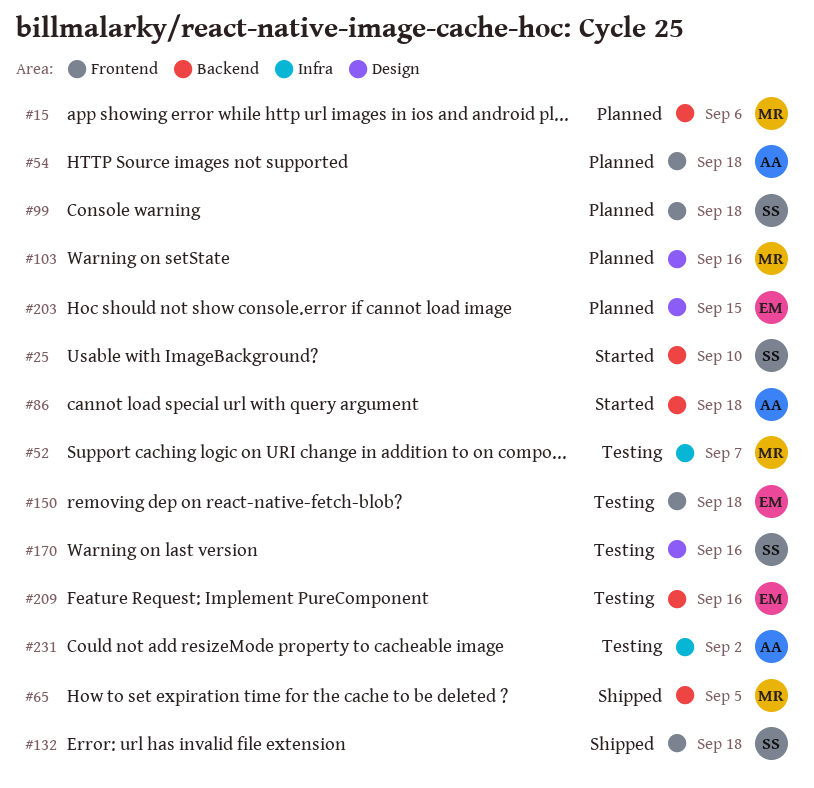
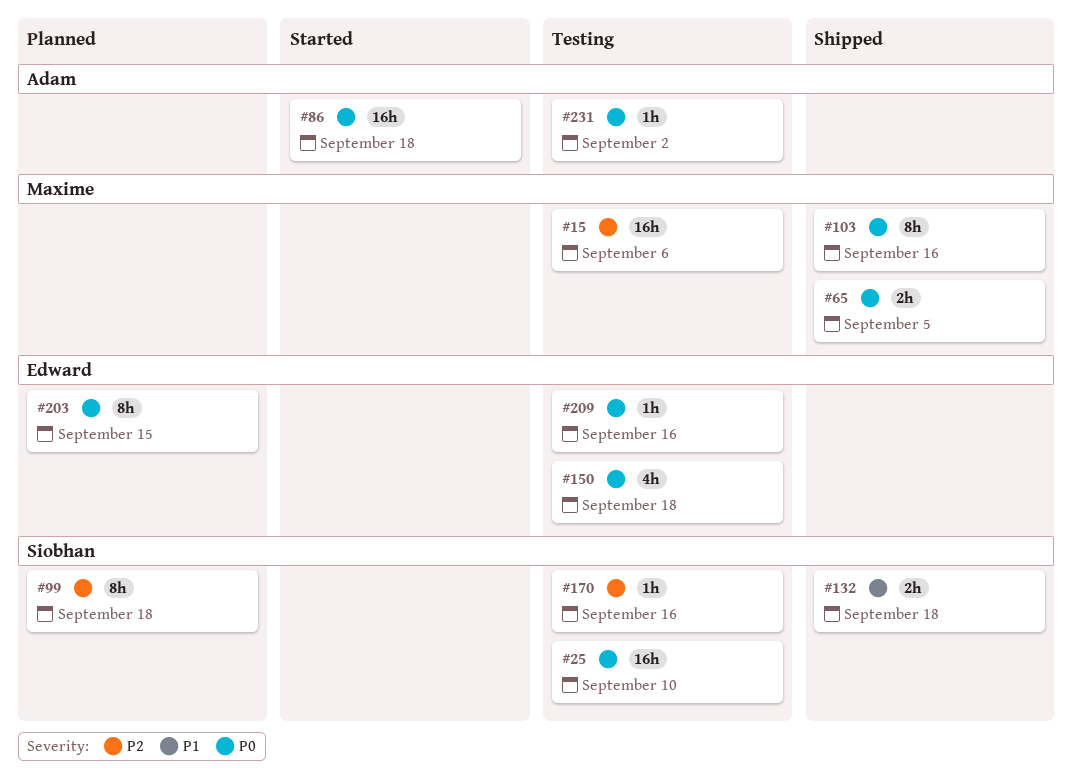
#15, status: Planned -> Testing
#25, status: Started -> Testing
#52: present -> none
#54: present -> none
#103, status: Planned -> Shipped

